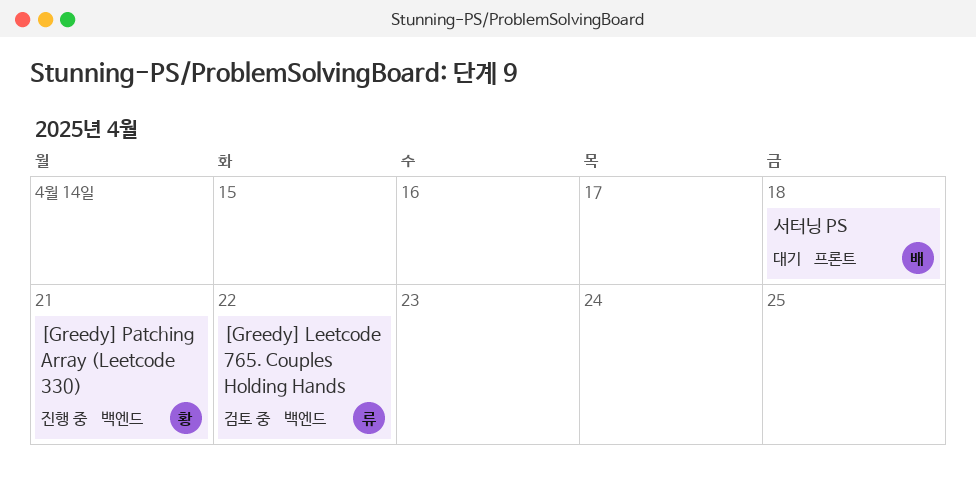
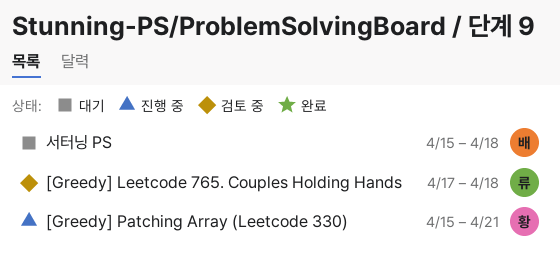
[Greedy] Leetcode 765. Couples Holding Hands, due: Apr 22 -> Apr 18

